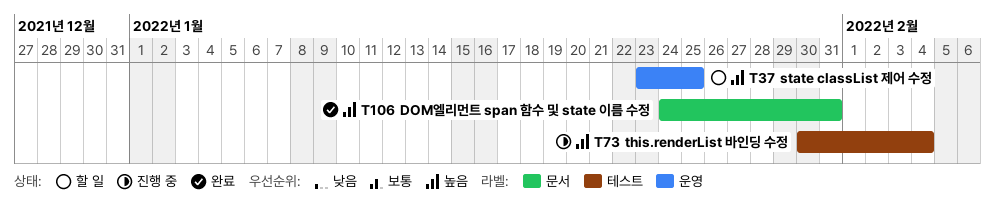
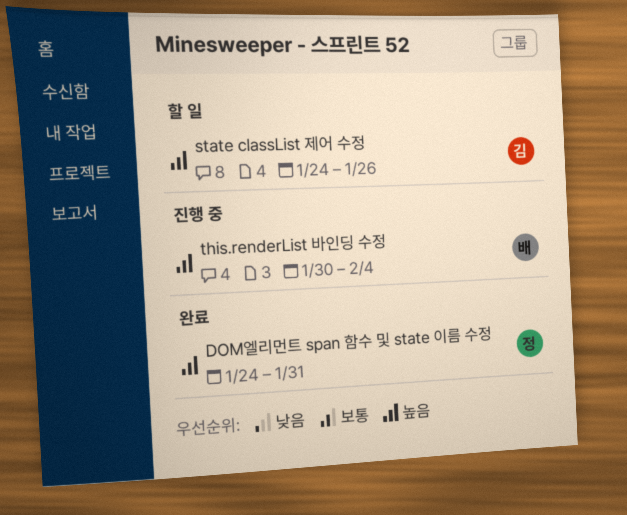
state classList 제어 수정, start: Jan 23 -> Jan 24
state classList 제어 수정, due: Jan 25 -> Jan 26

